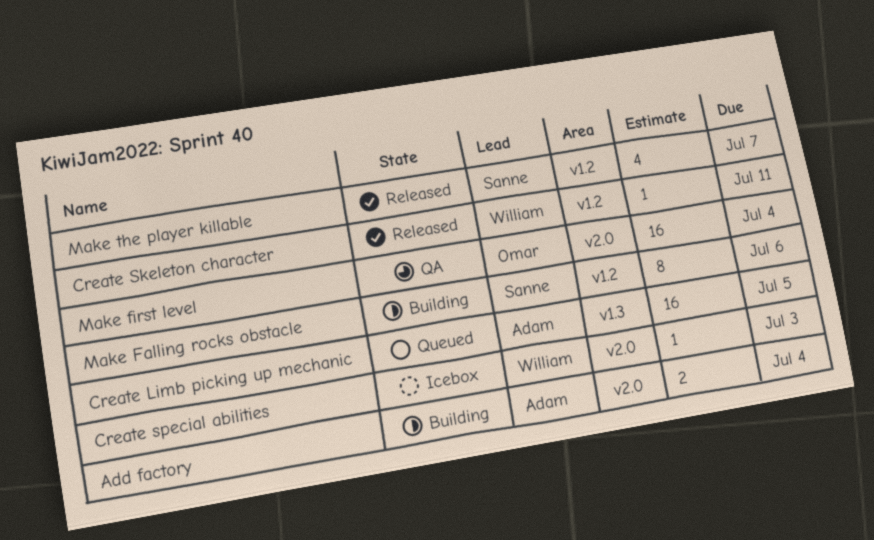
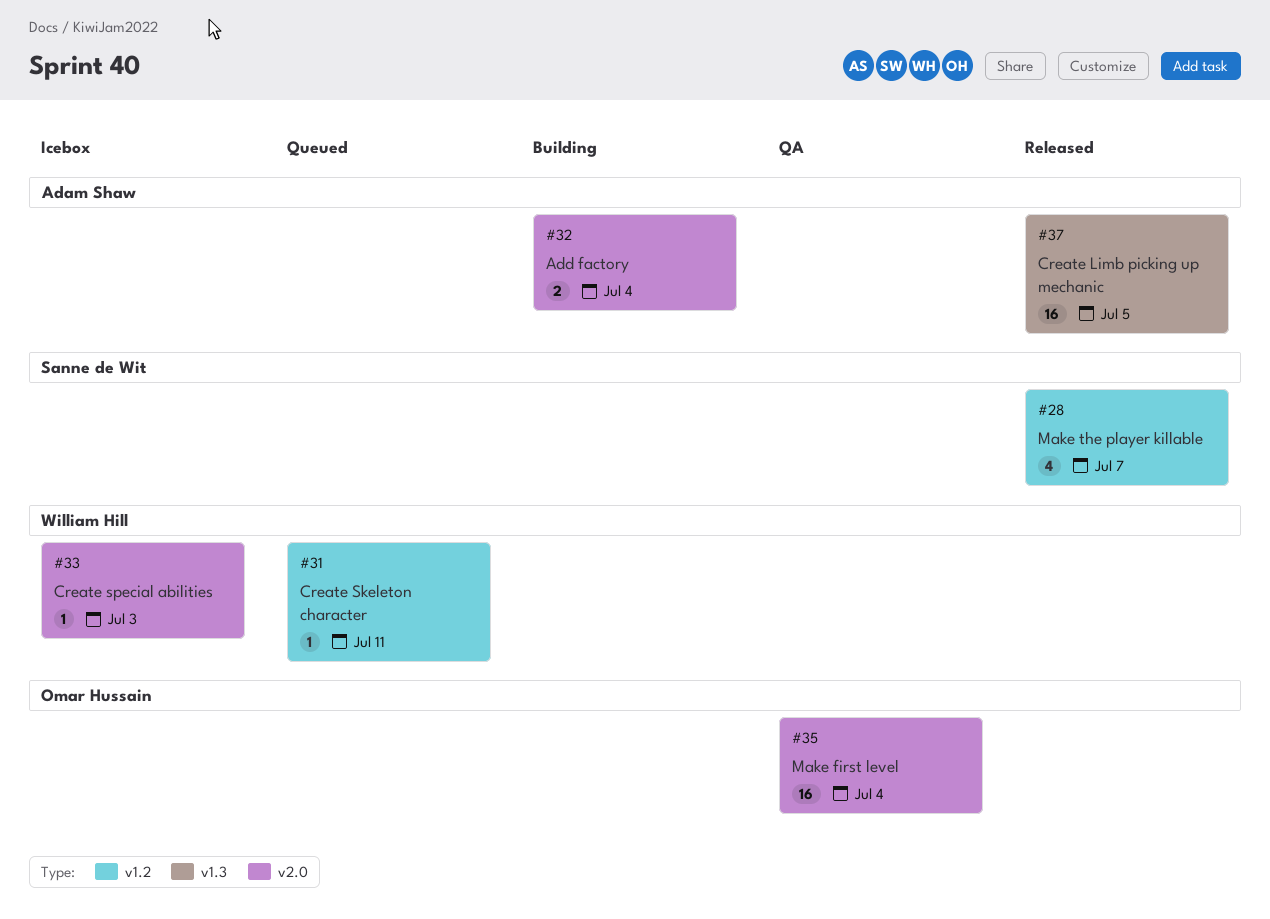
Create Limb picking up mechanic, status: Queued -> Released
Create Skeleton character, status: Released -> Queued
Make Falling rocks obstacle: present -> none

